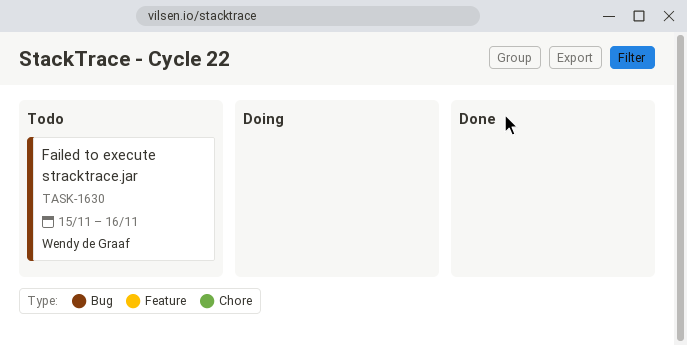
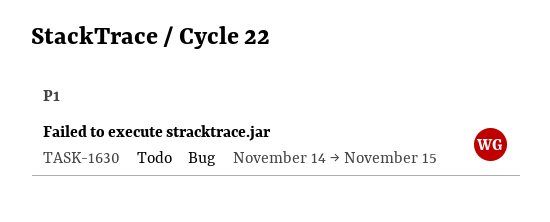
TASK-1630, start: Nov 15 -> Nov 14
TASK-1630, due: Nov 16 -> Nov 15

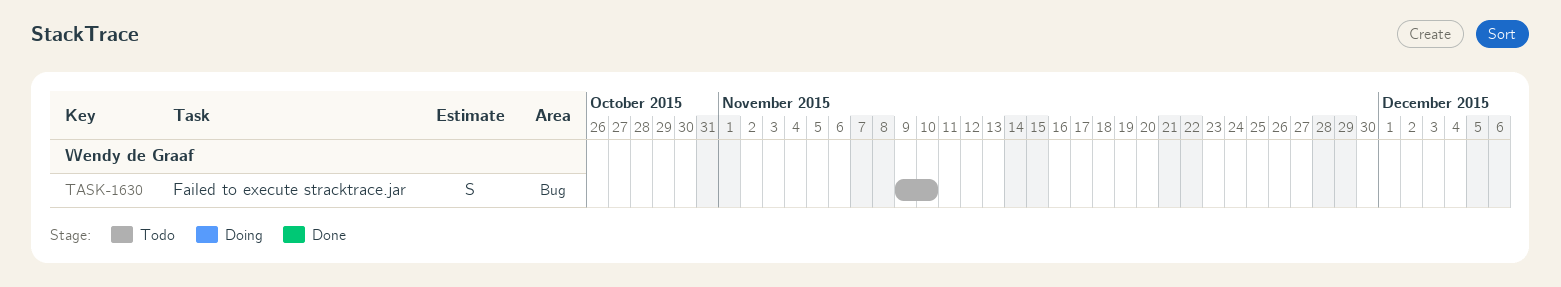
TASK-1630, start: Nov 14 -> Nov 9
TASK-1630, due: Nov 15 -> Nov 10

